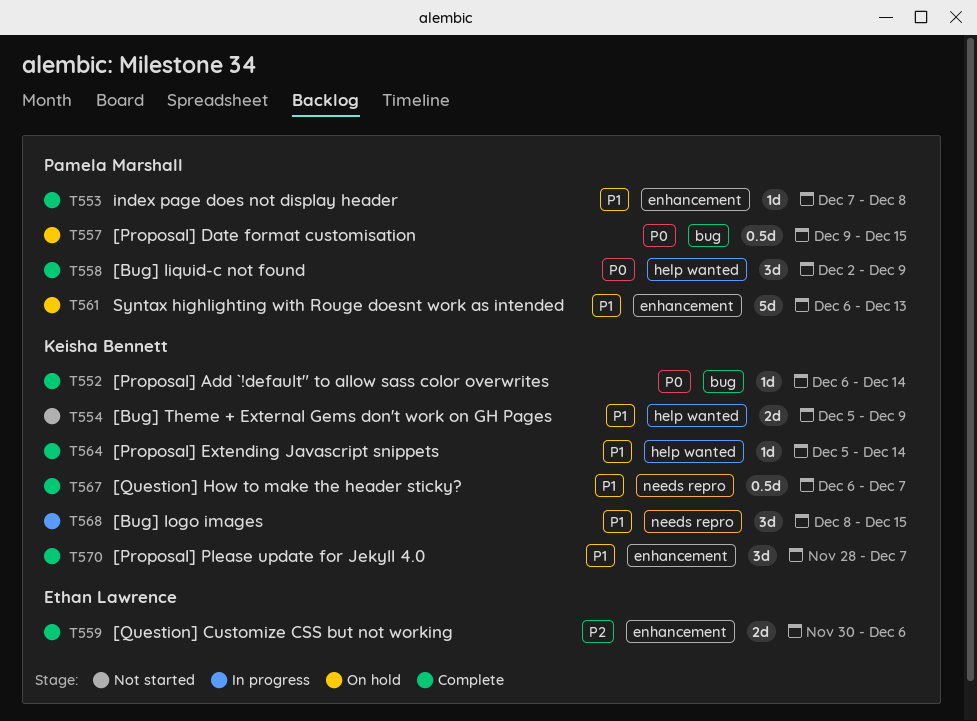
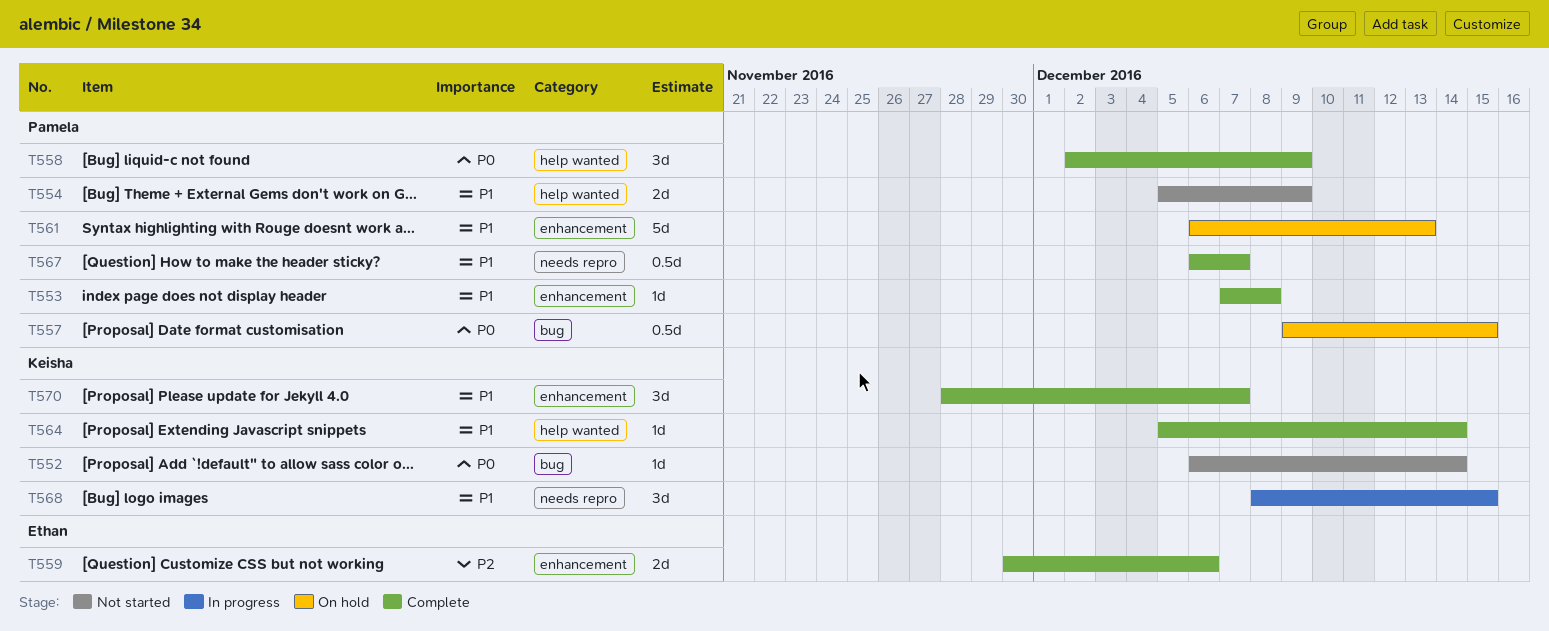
T552, status: Complete -> Not started
T554, owner: Keisha Bennett -> Pamela Marshall
T567, owner: Keisha Bennett -> Pamela Marshall

